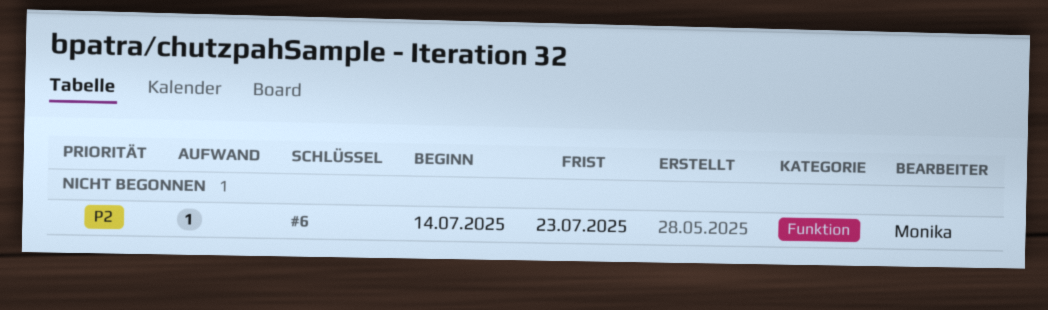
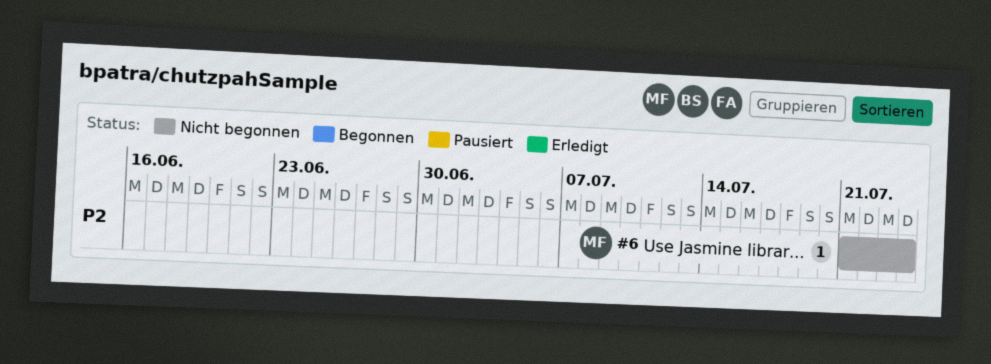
#6, start: Jul 14 -> Jul 21
#6, due: Jul 23 -> Jul 24

